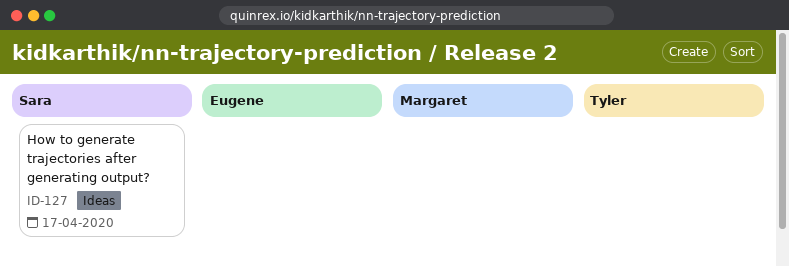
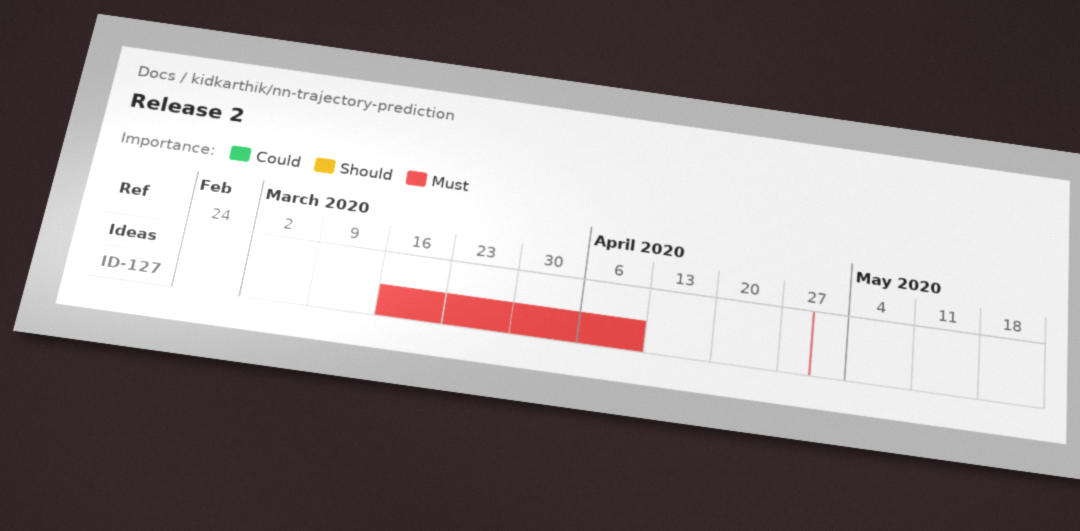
ID-127, due: Apr 17 -> Apr 10

